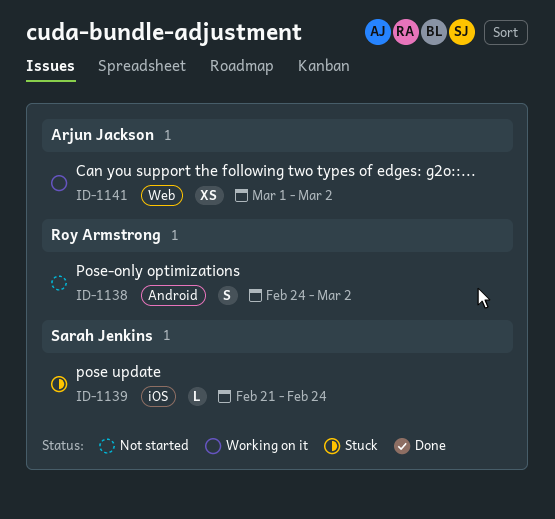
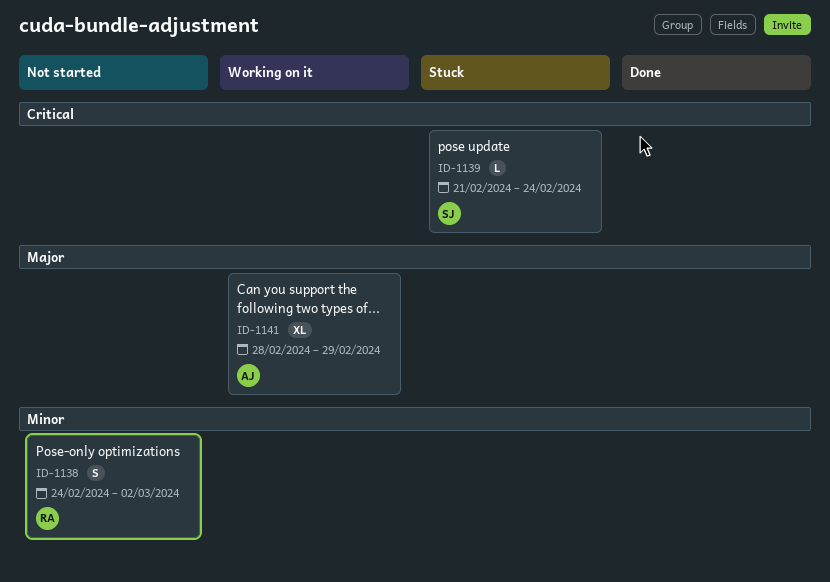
ID-1141, estimate: XS -> XL
ID-1141, start: Mar 1 -> Feb 28
ID-1141, due: Mar 2 -> Feb 29

